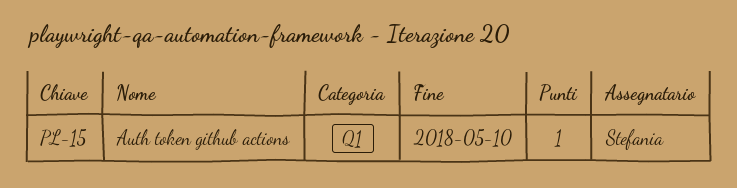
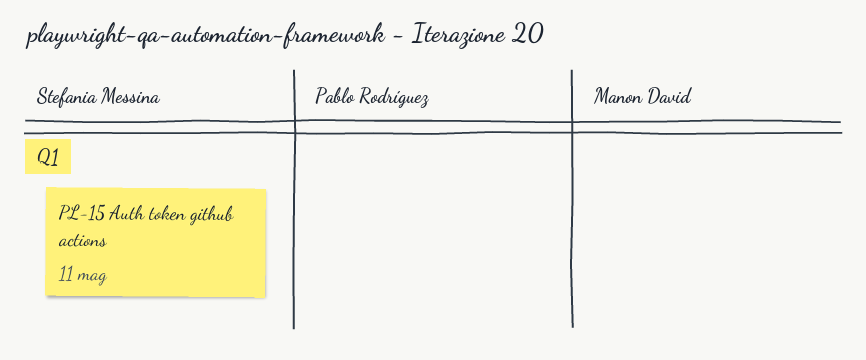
PL-15, due: May 10 -> May 11

